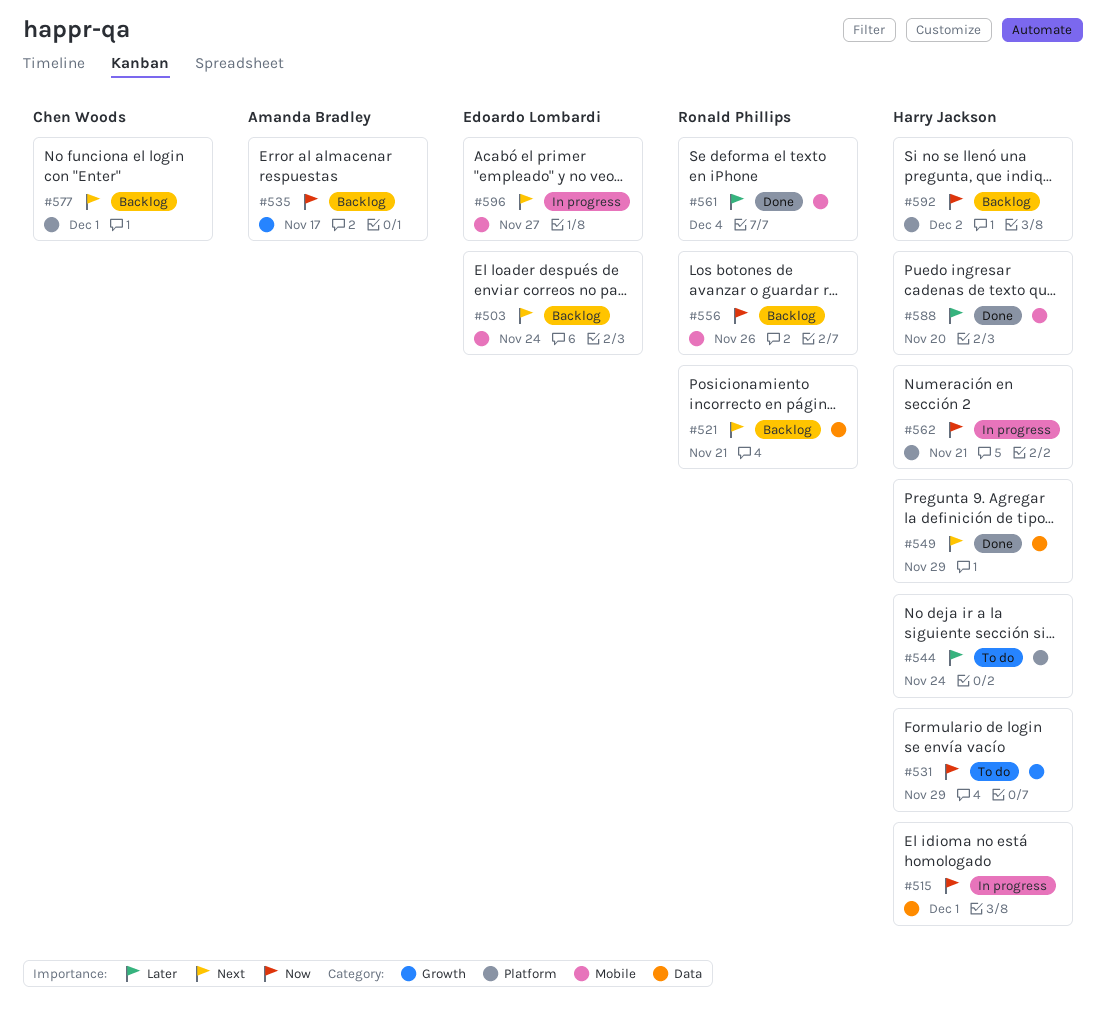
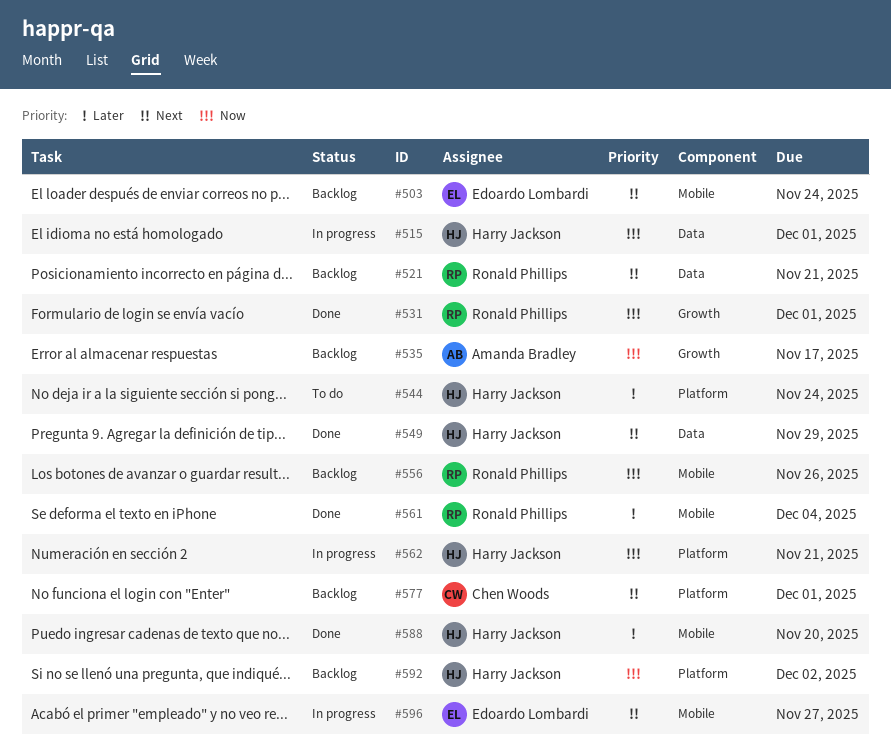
#531, status: To do -> Done
#531, owner: Harry Jackson -> Ronald Phillips
#531, due: Nov 29 -> Dec 1

